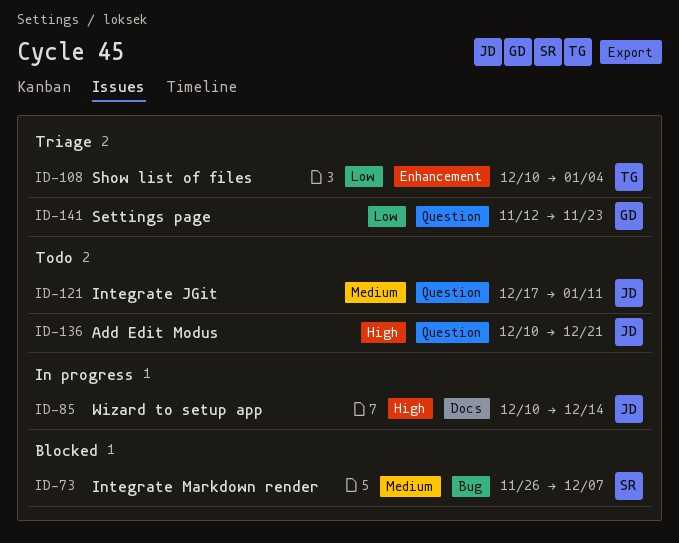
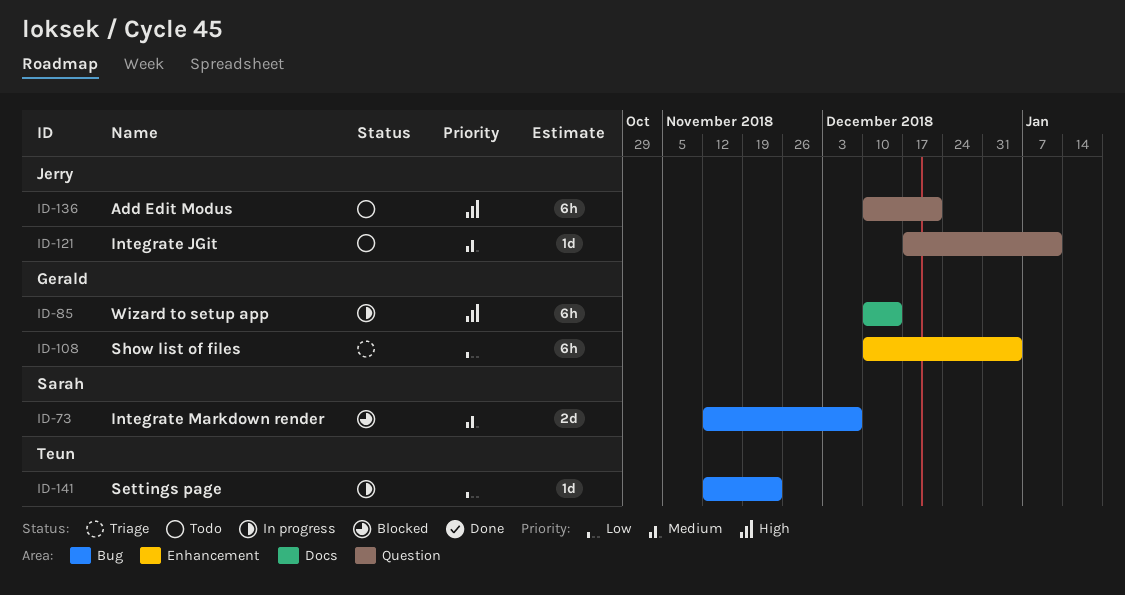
ID-73, start: Nov 26 -> Nov 12
ID-85, owner: Jerry -> Gerald
ID-108, owner: Teun -> Gerald
ID-141, status: Triage -> In progress
ID-141, owner: Gerald -> Teun
ID-141, label: Question -> Bug

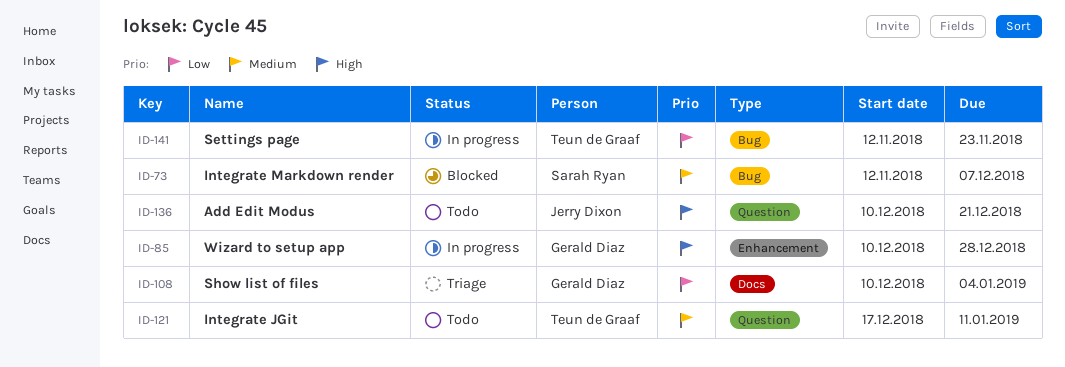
ID-85, label: Docs -> Enhancement
ID-85, due: Dec 14 -> Dec 28
ID-108, label: Enhancement -> Docs
ID-121, owner: Jerry Dixon -> Teun de Graaf

